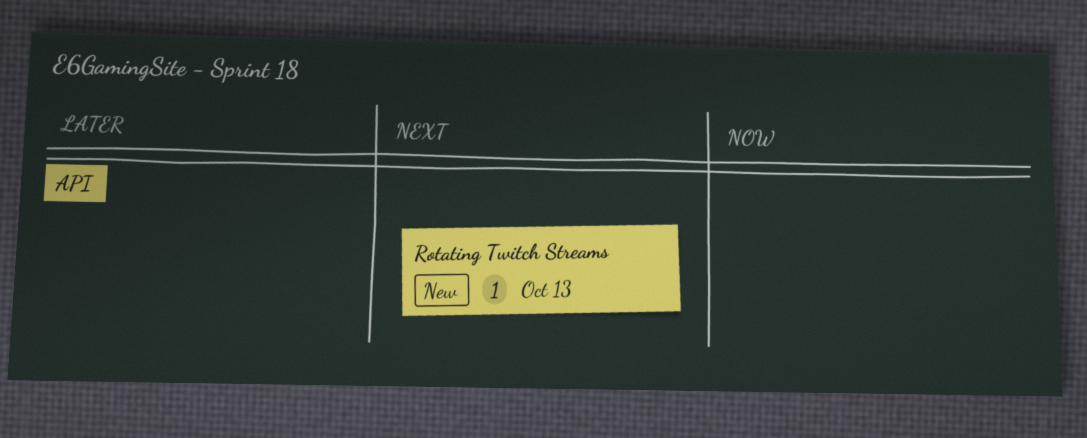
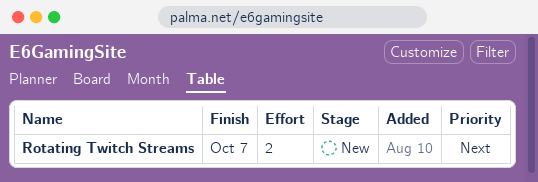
Rotating Twitch Streams, estimate: 1 -> 2
Rotating Twitch Streams, due: Oct 13 -> Oct 7

